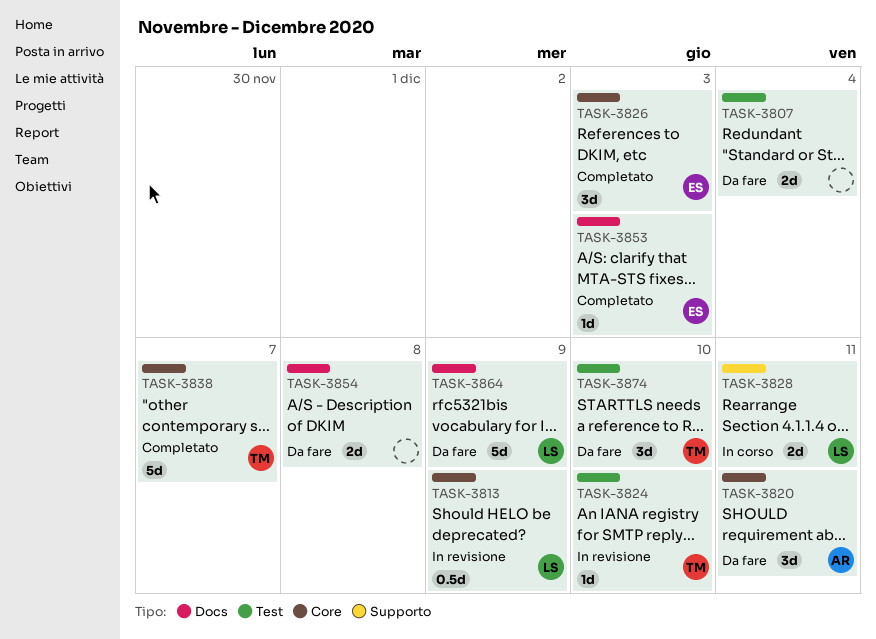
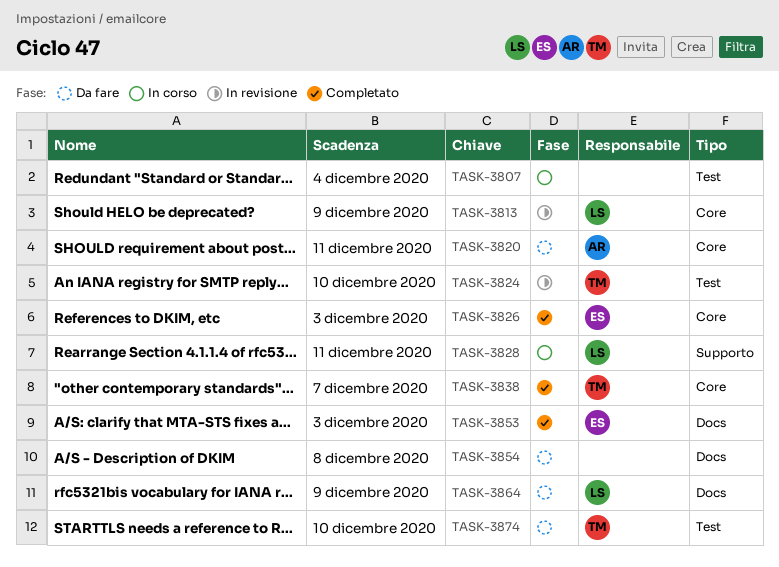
TASK-3807, status: Da fare -> In corso

